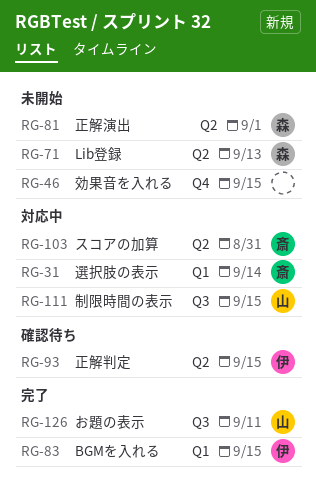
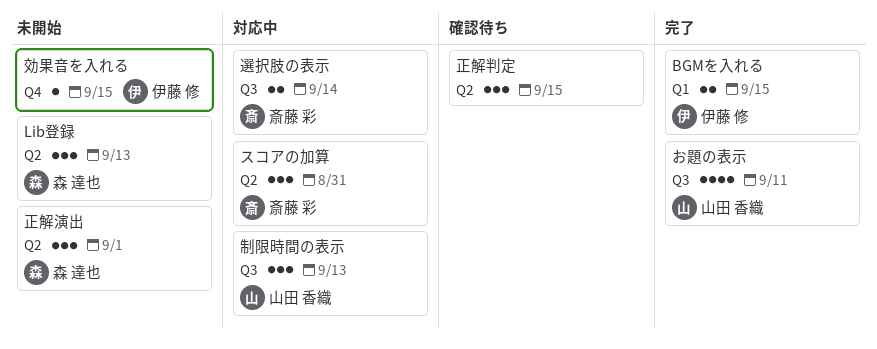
制限時間の表示, due: Sep 15 -> Sep 13
効果音を入れる, owner: none -> 伊藤 修
正解判定, owner: 伊藤 修 -> none
選択肢の表示, label: Q1 -> Q3

